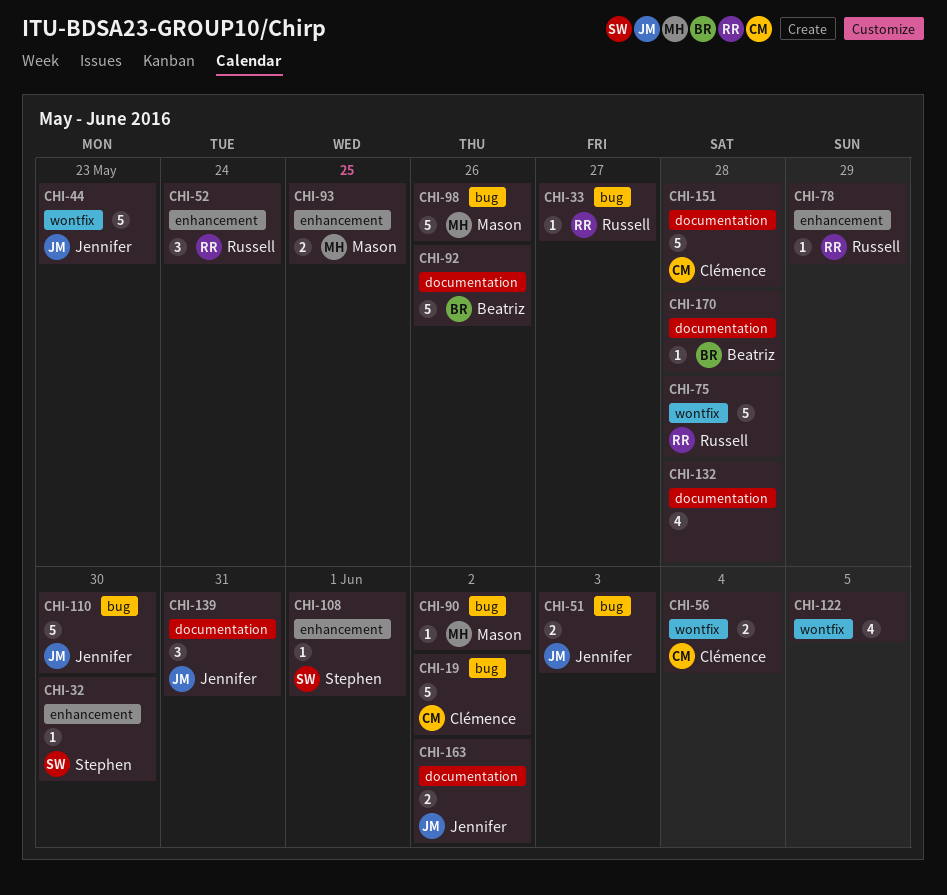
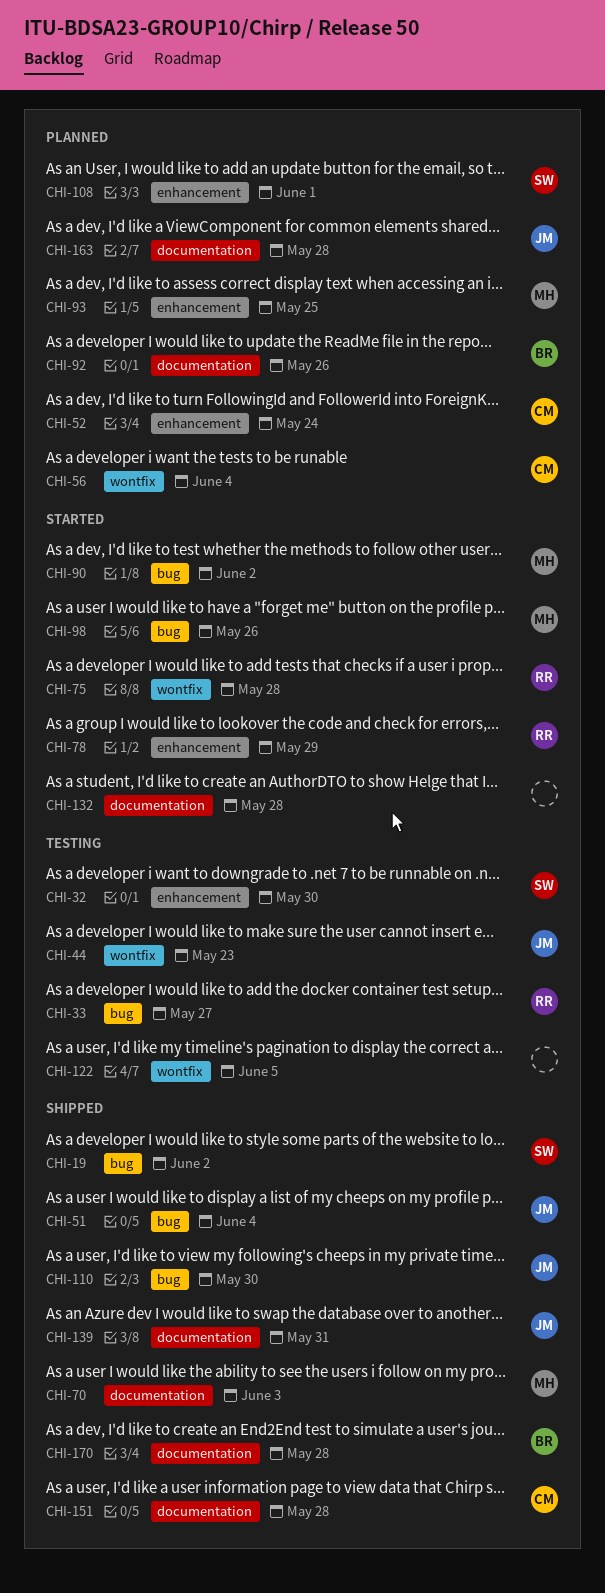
CHI-19, owner: Clémence -> Stephen
CHI-51, due: Jun 3 -> Jun 4
CHI-52, owner: Russell -> Clémence
CHI-70: none -> present
CHI-163, due: Jun 2 -> May 28

